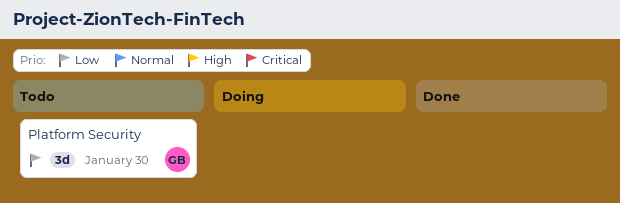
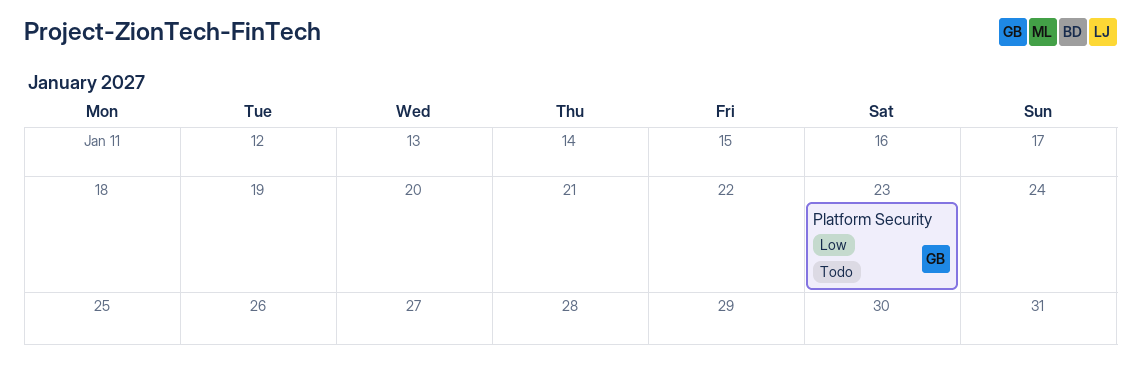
Platform Security, due: Jan 30 -> Jan 23

